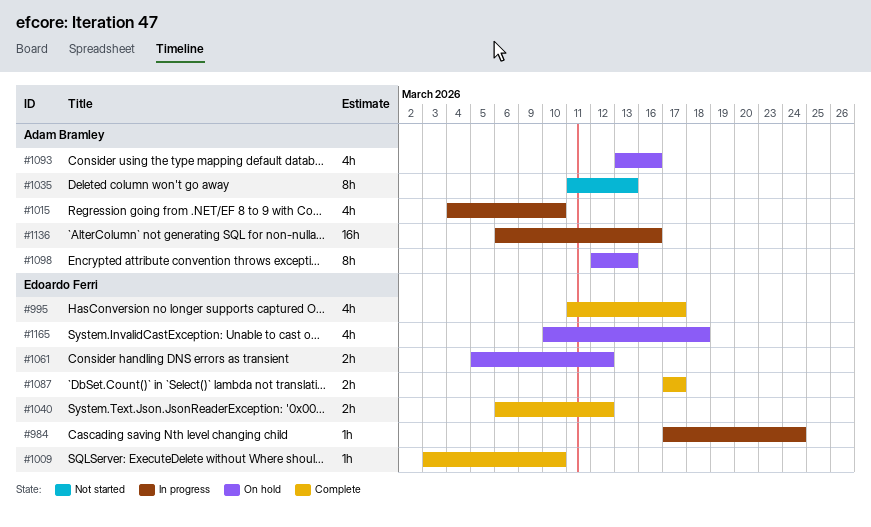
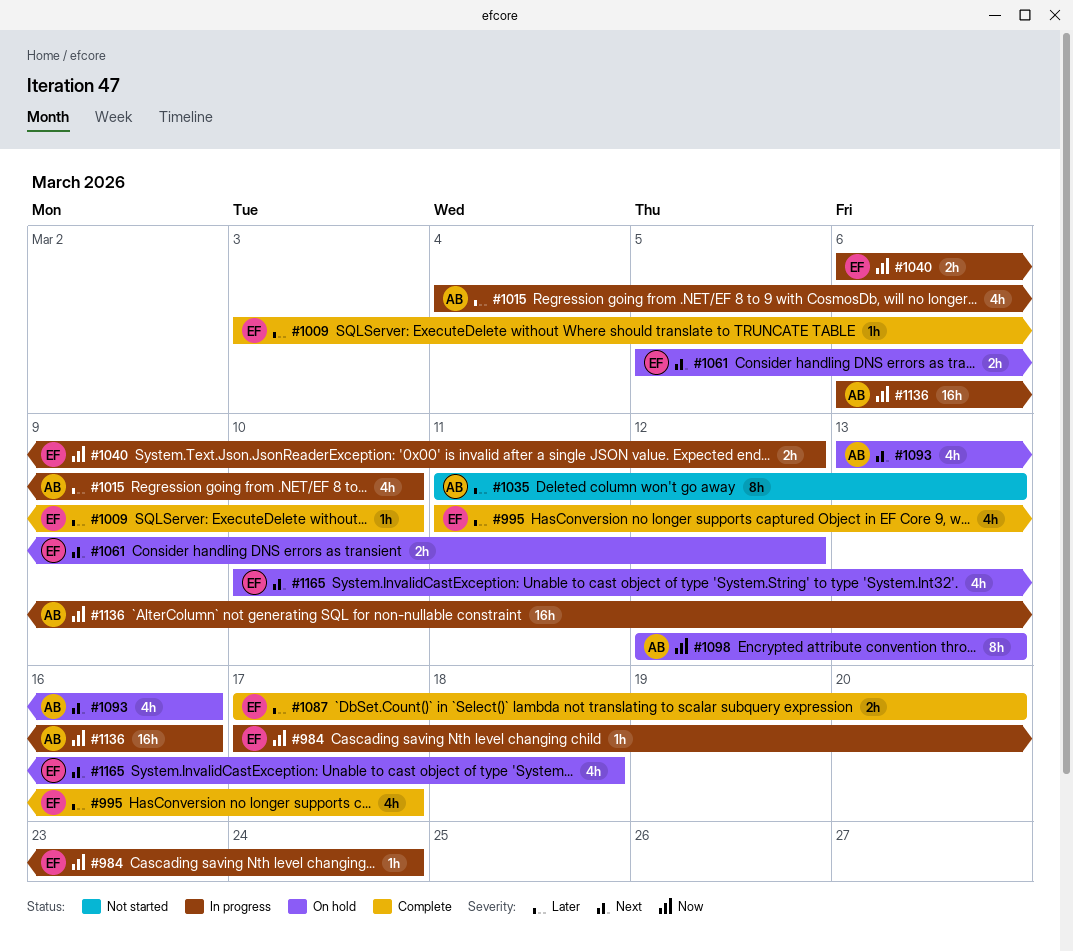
#1040, status: Complete -> In progress
#1087, due: Mar 17 -> Mar 20

